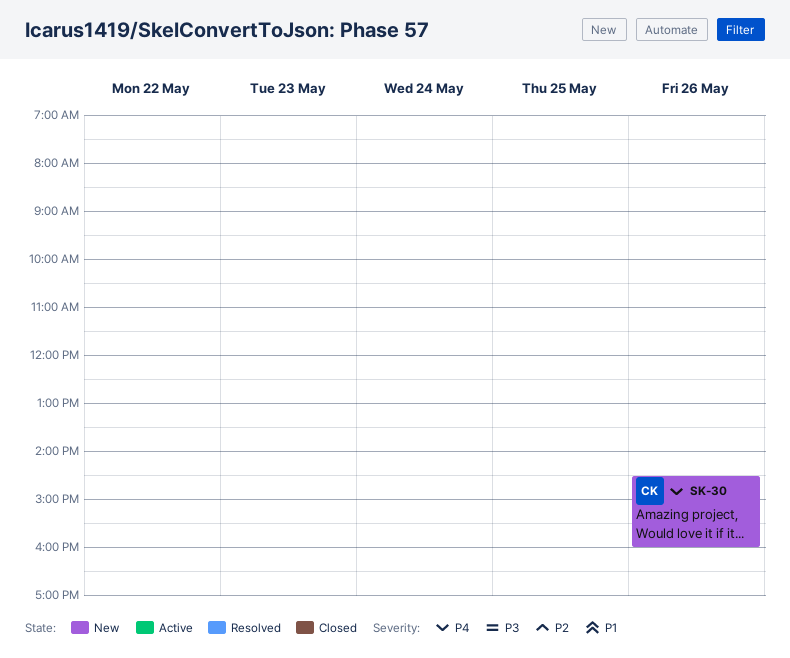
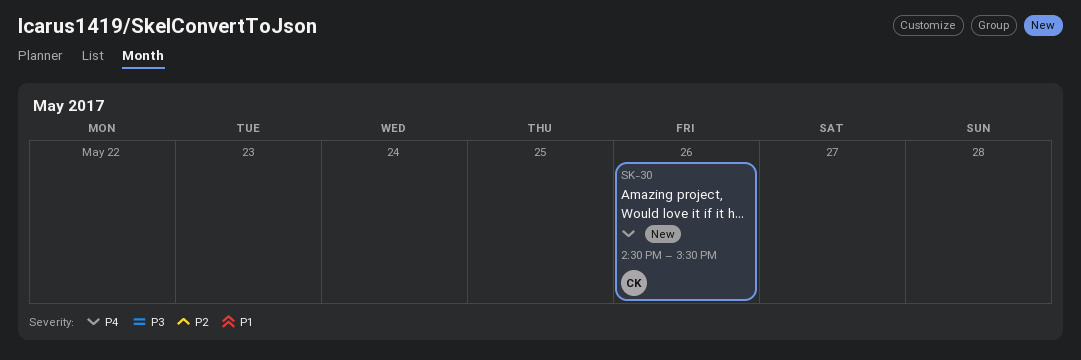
SK-30, ends: 16:00 -> 15:30

